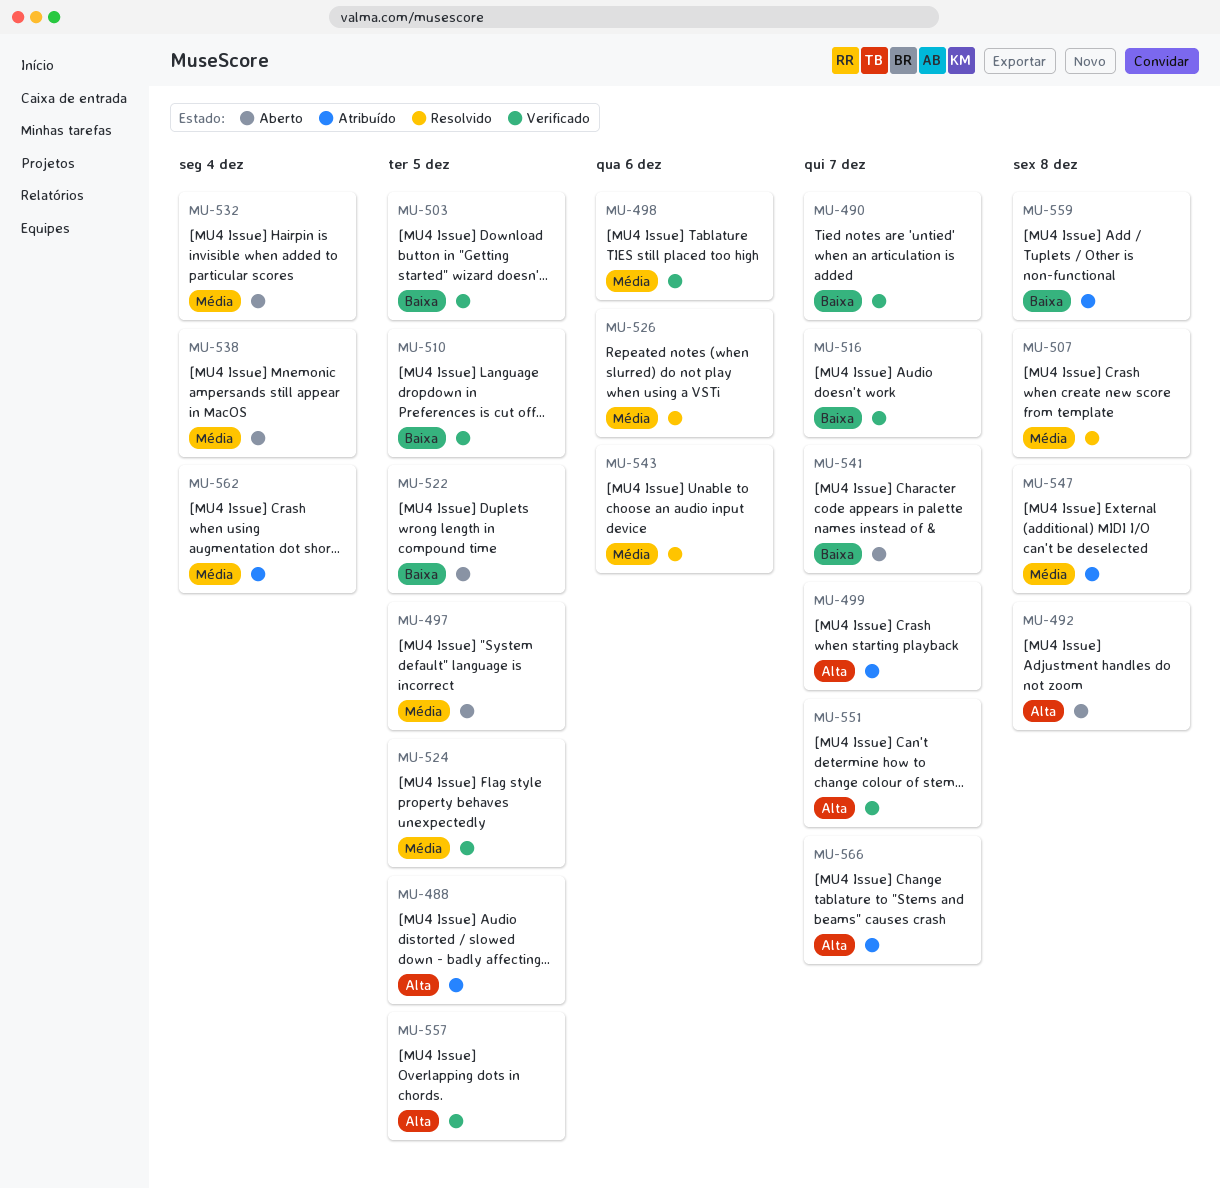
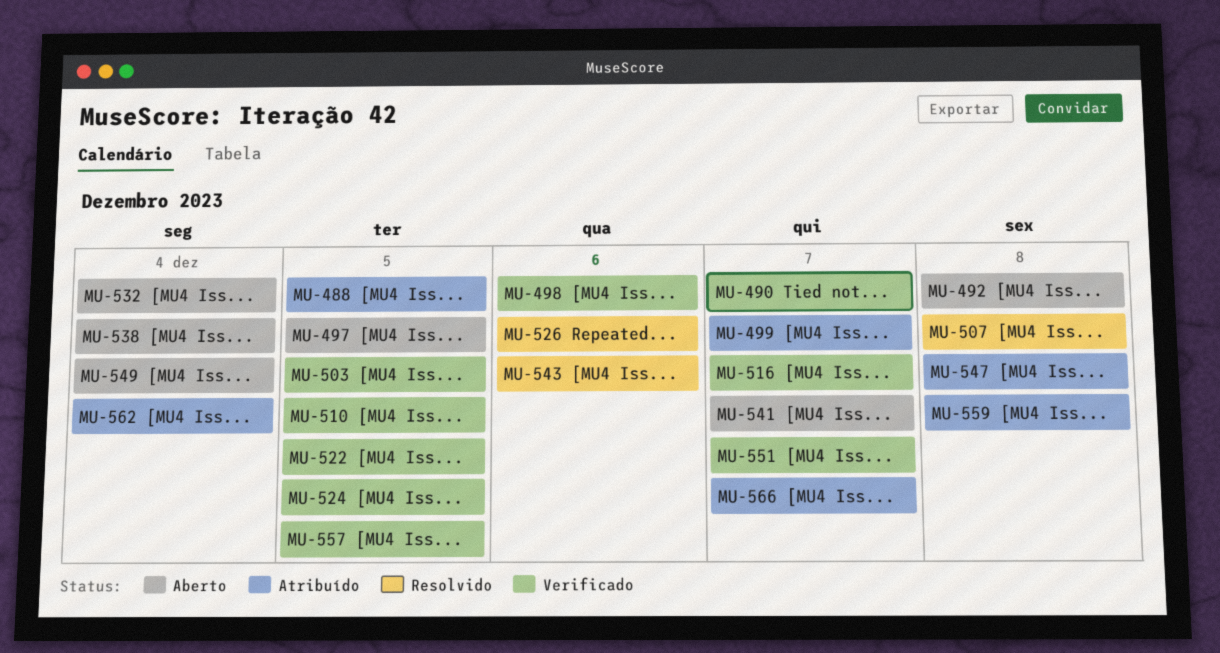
MU-522, status: Aberto -> Verificado
MU-549: none -> present

